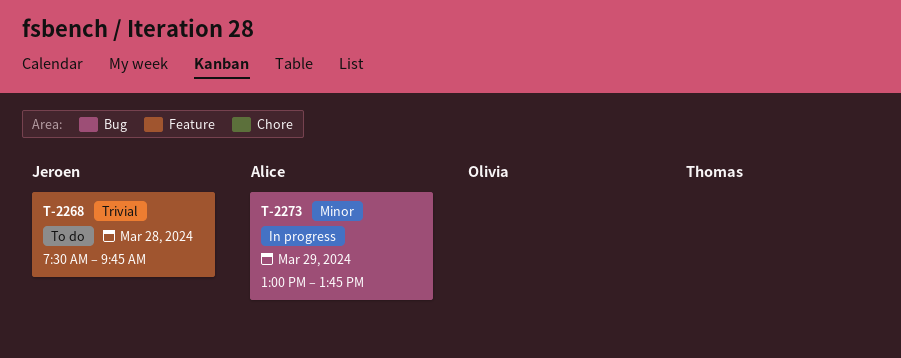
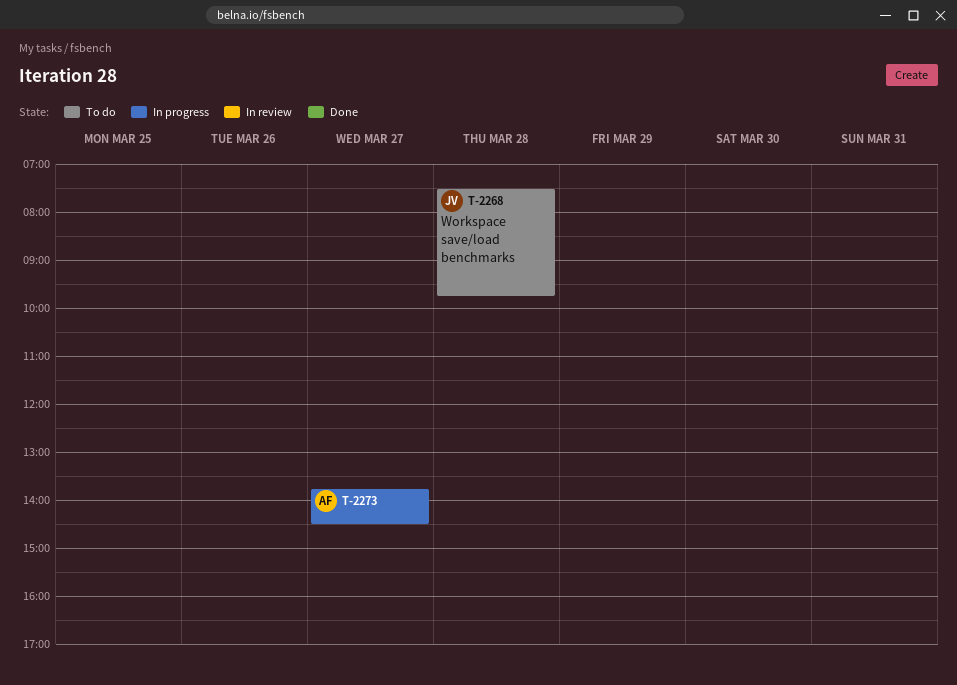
T-2273, day: Mar 29 -> Mar 27
T-2273, begins: 13:00 -> 13:45
T-2273, ends: 13:45 -> 14:30

